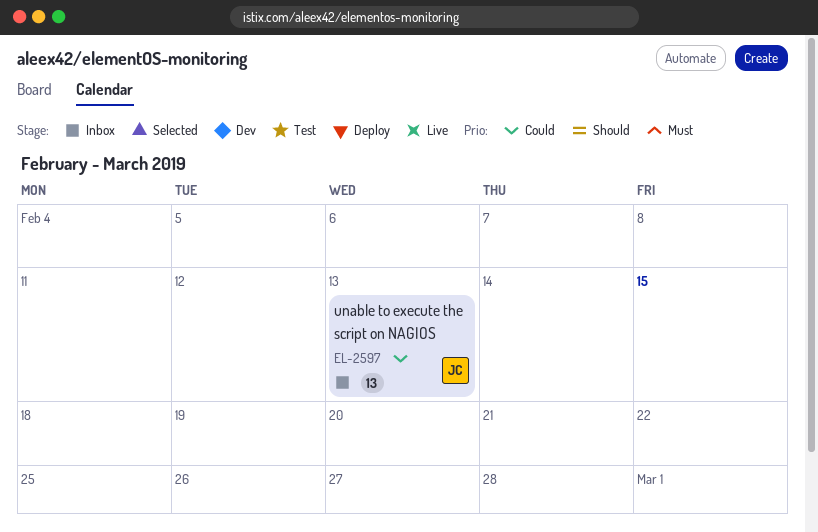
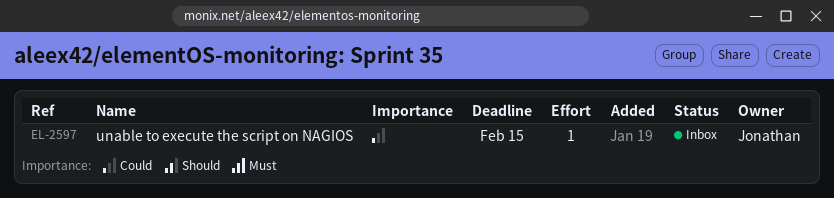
EL-2597, estimate: 13 -> 1
EL-2597, due: Feb 13 -> Feb 15

